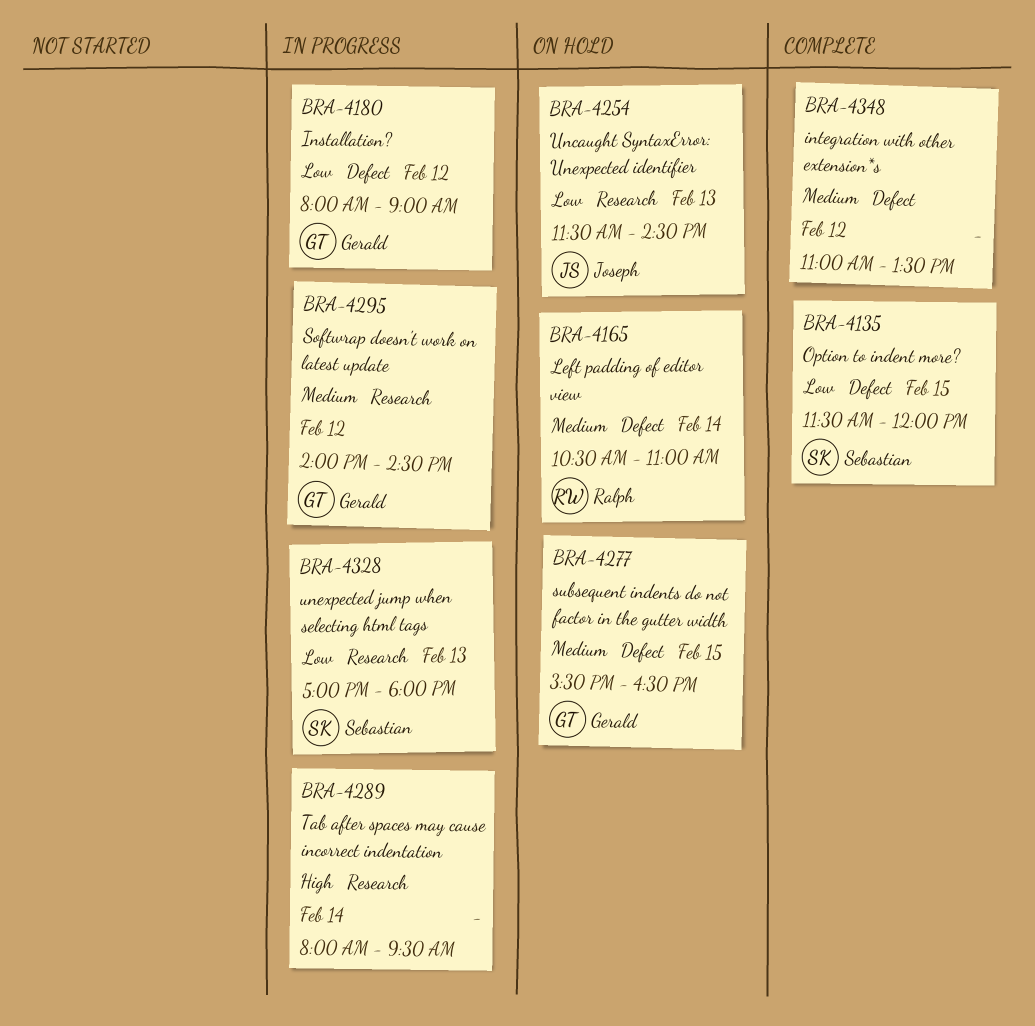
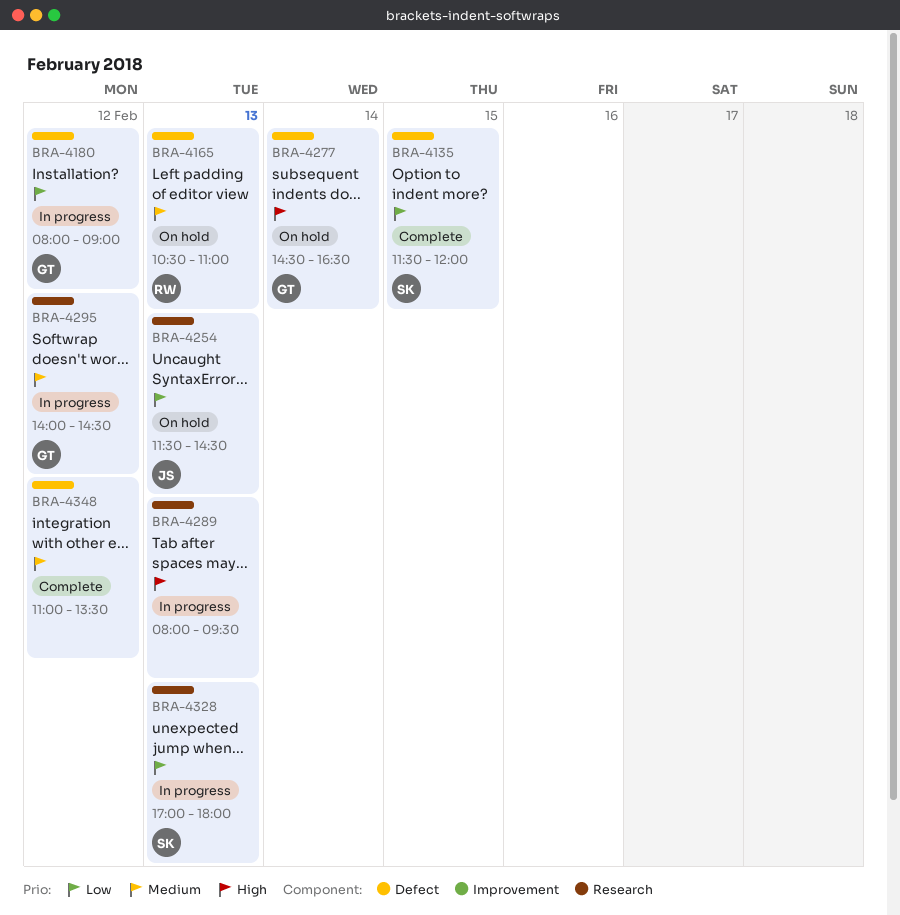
BRA-4165, day: Feb 14 -> Feb 13
BRA-4277, priority: Medium -> High
BRA-4277, day: Feb 15 -> Feb 14
BRA-4277, begins: 15:30 -> 14:30
BRA-4289, day: Feb 14 -> Feb 13

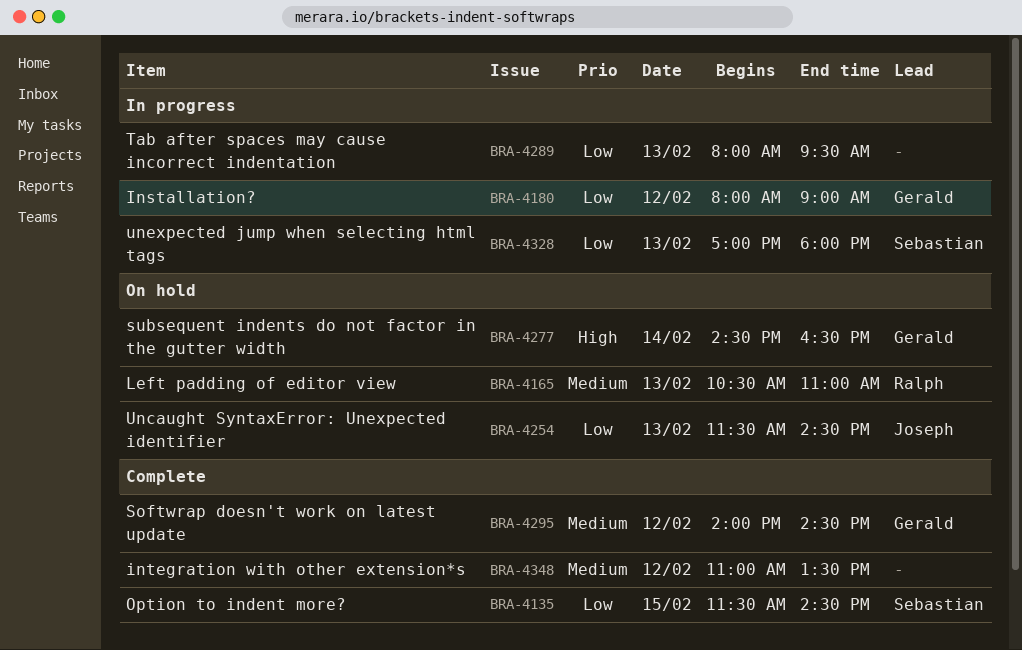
BRA-4135, ends: 12:00 -> 14:30
BRA-4289, priority: High -> Low
BRA-4295, status: In progress -> Complete

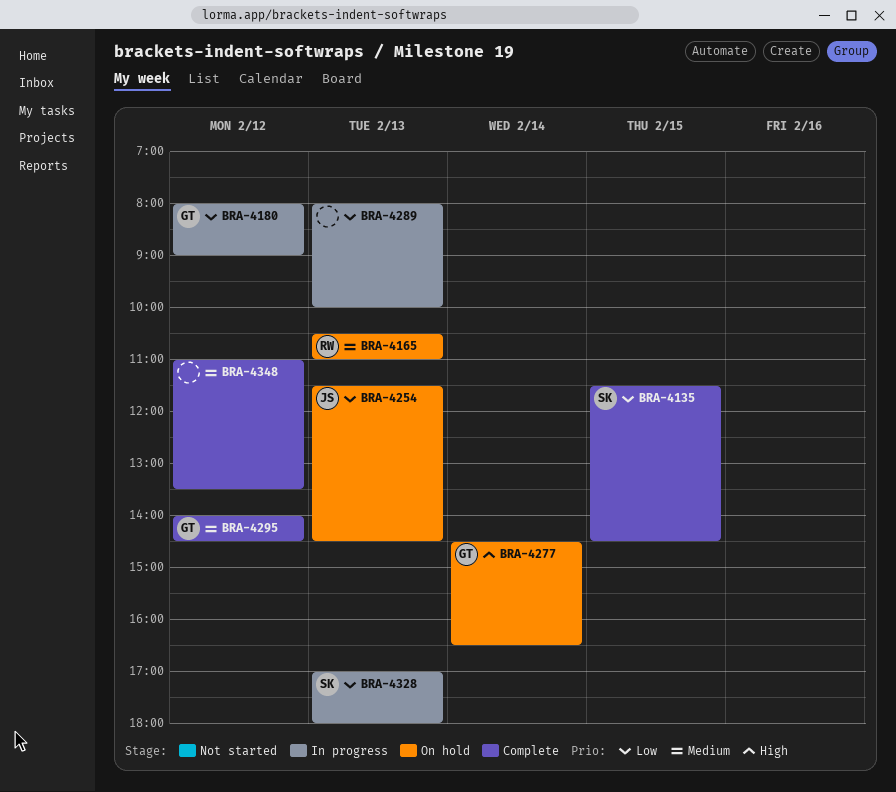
BRA-4289, ends: 09:30 -> 10:00

